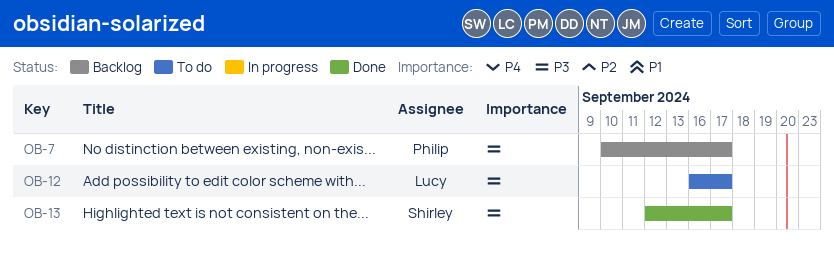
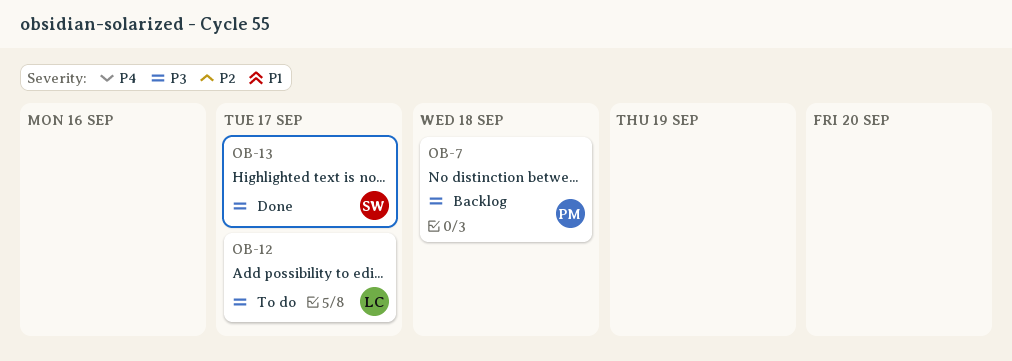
OB-7, due: Sep 17 -> Sep 18

